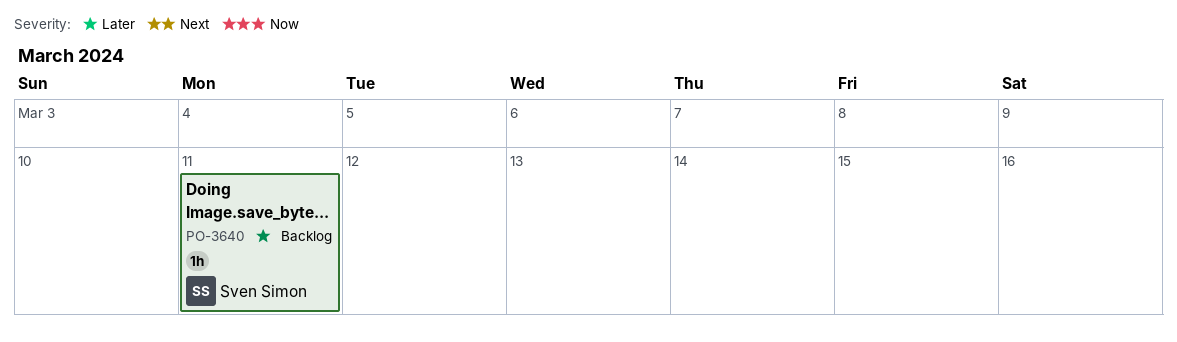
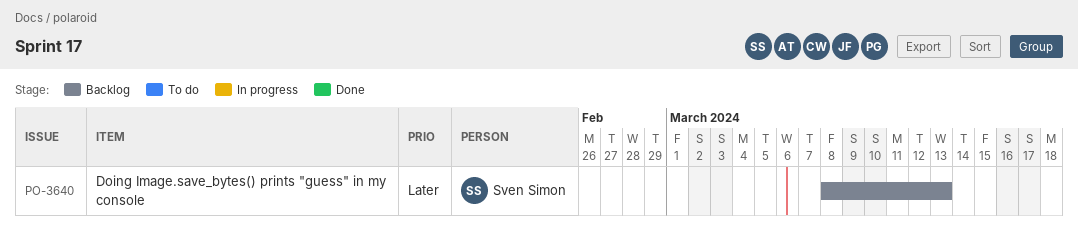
PO-3640, due: Mar 11 -> Mar 13

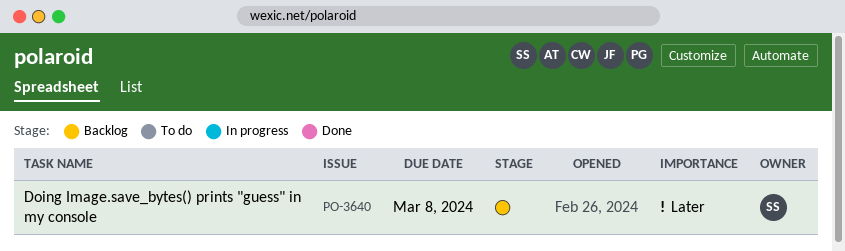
PO-3640, due: Mar 13 -> Mar 8

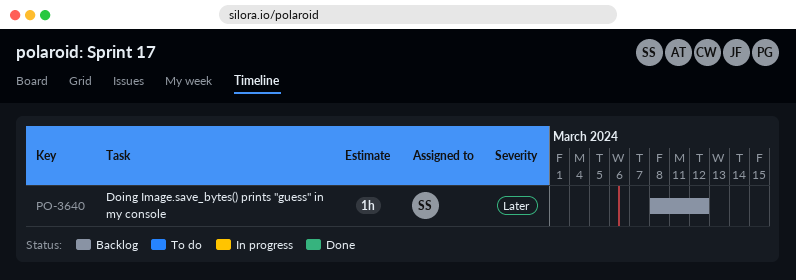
PO-3640, due: Mar 8 -> Mar 12

